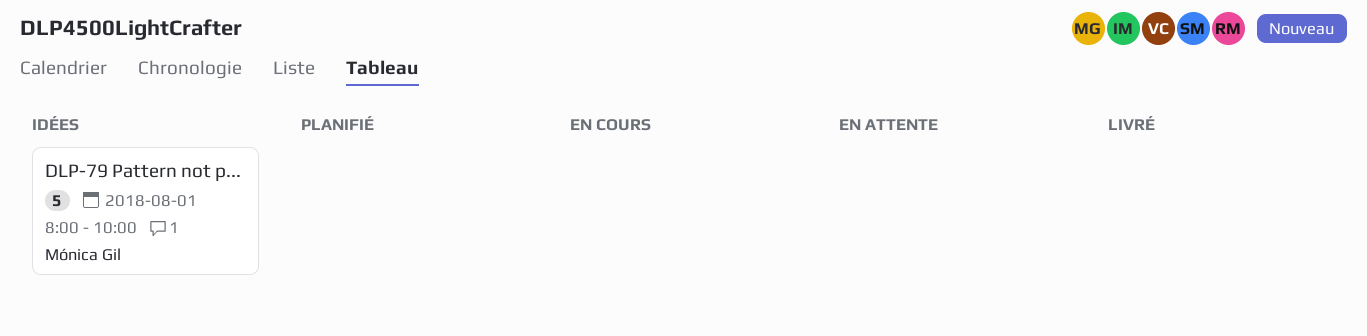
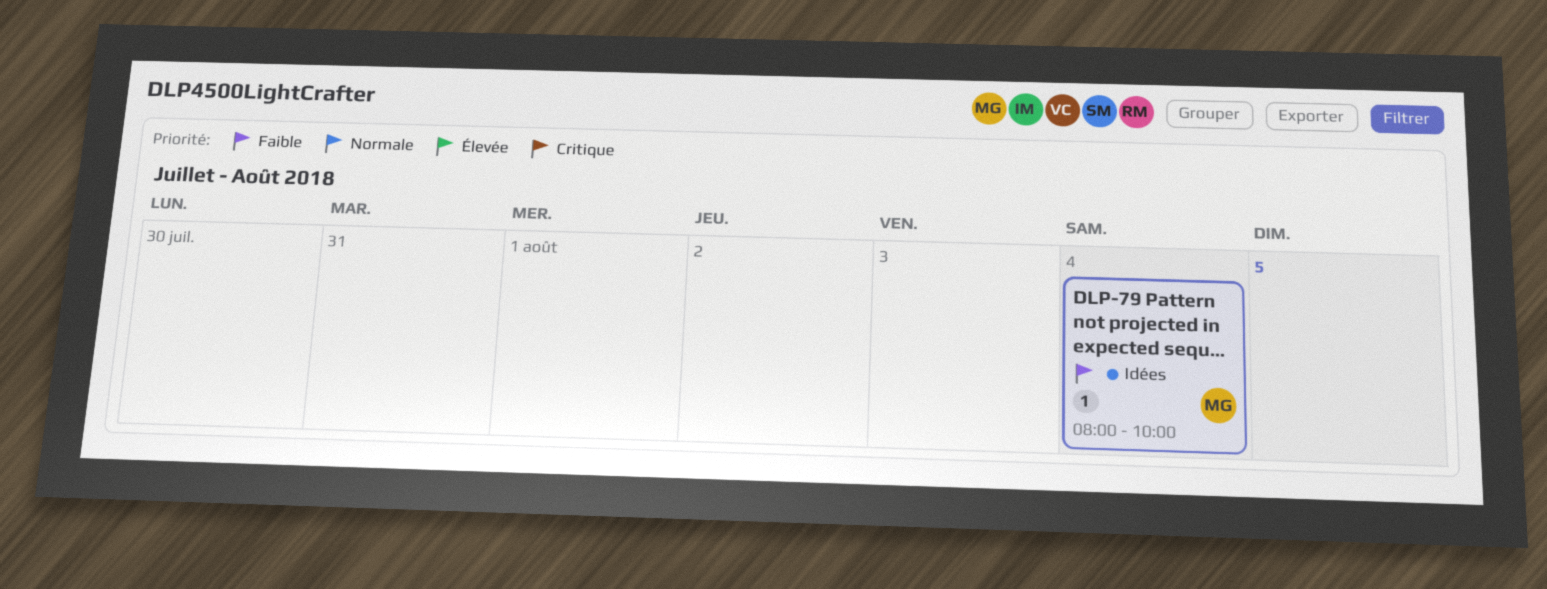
DLP-79, estimate: 5 -> 1
DLP-79, day: Aug 1 -> Aug 4

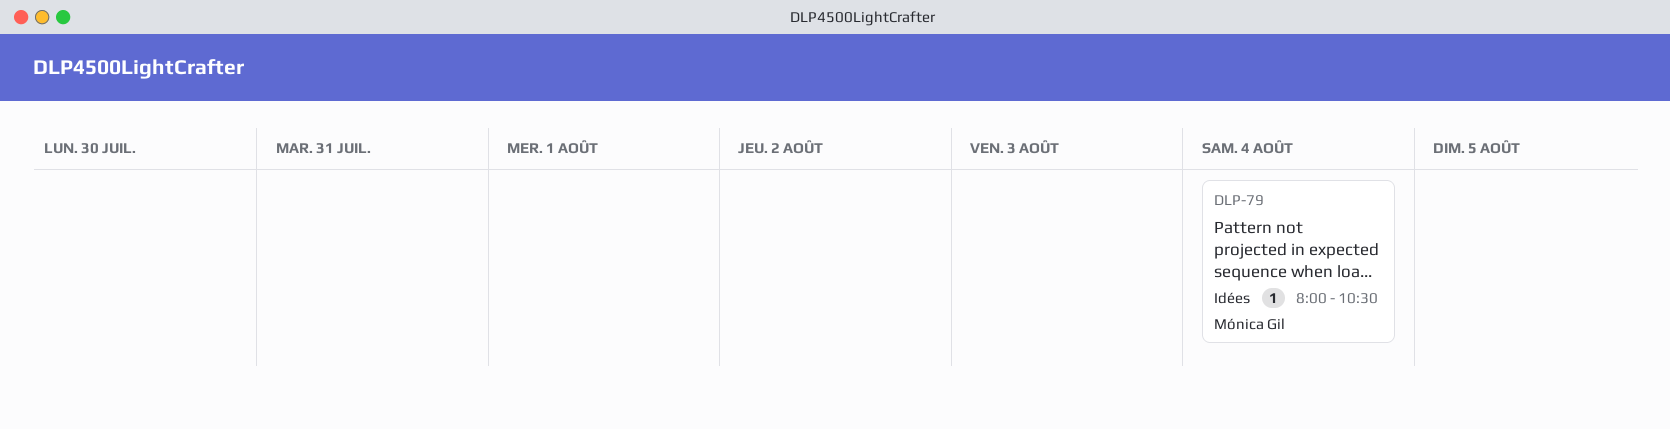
DLP-79, ends: 10:00 -> 10:30

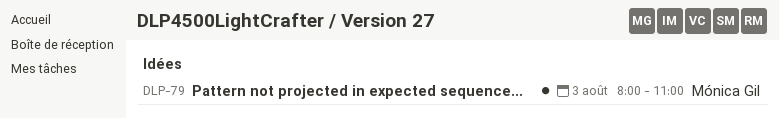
DLP-79, day: Aug 4 -> Aug 3
DLP-79, ends: 10:30 -> 11:00

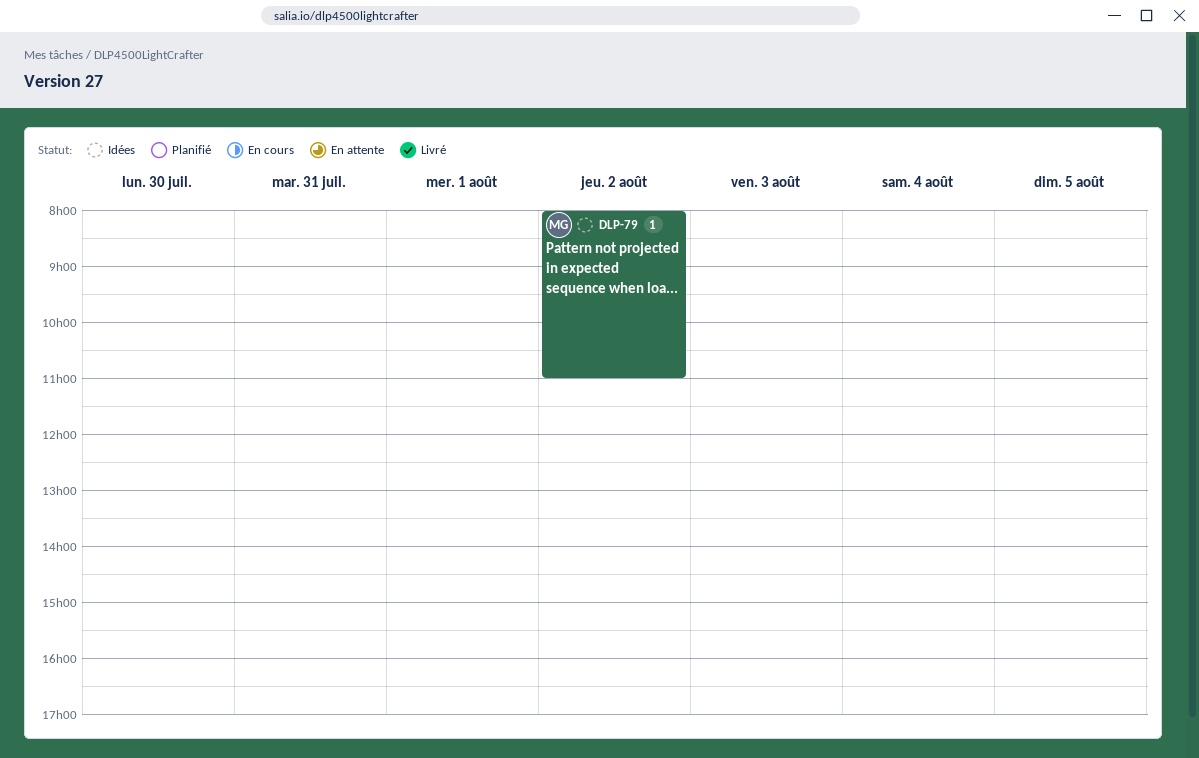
DLP-79, day: Aug 3 -> Aug 2

